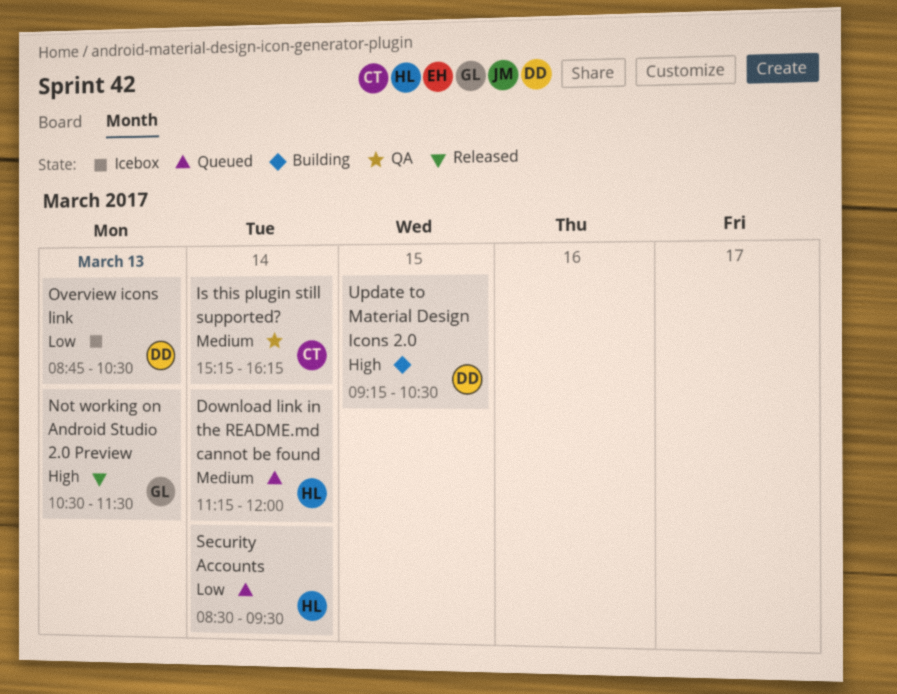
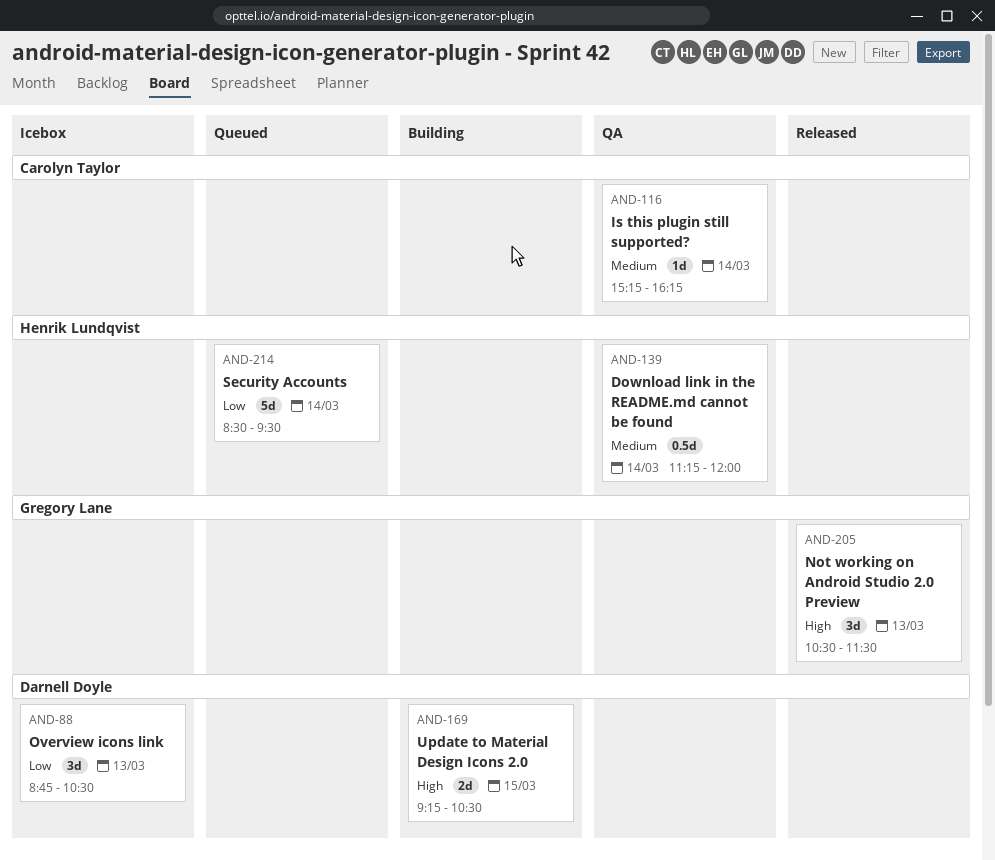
Download link in the README.md cannot be found, status: Queued -> QA

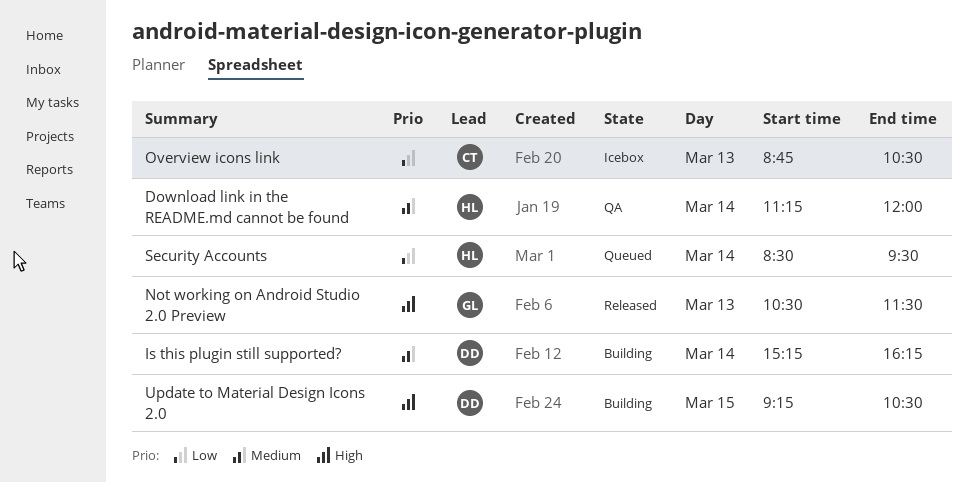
Is this plugin still supported?, status: QA -> Building
Is this plugin still supported?, owner: Carolyn Taylor -> Darnell Doyle
Overview icons link, owner: Darnell Doyle -> Carolyn Taylor

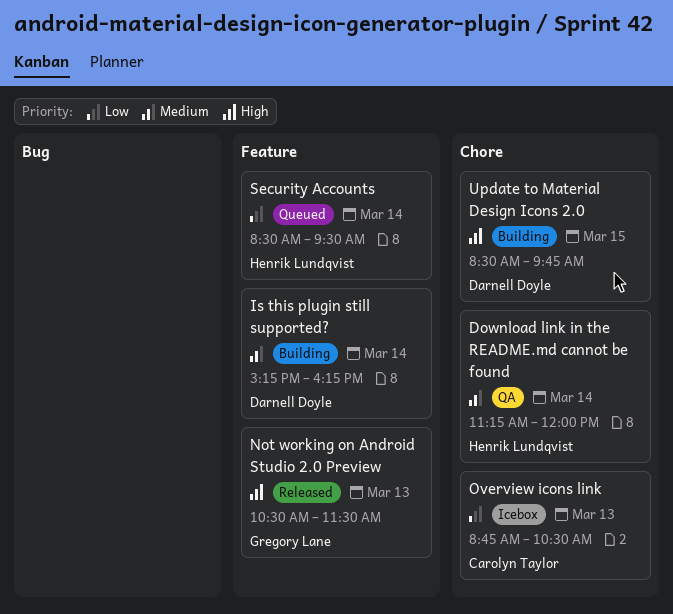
Update to Material Design Icons 2.0, begins: 09:15 -> 08:30
Update to Material Design Icons 2.0, ends: 10:30 -> 09:45

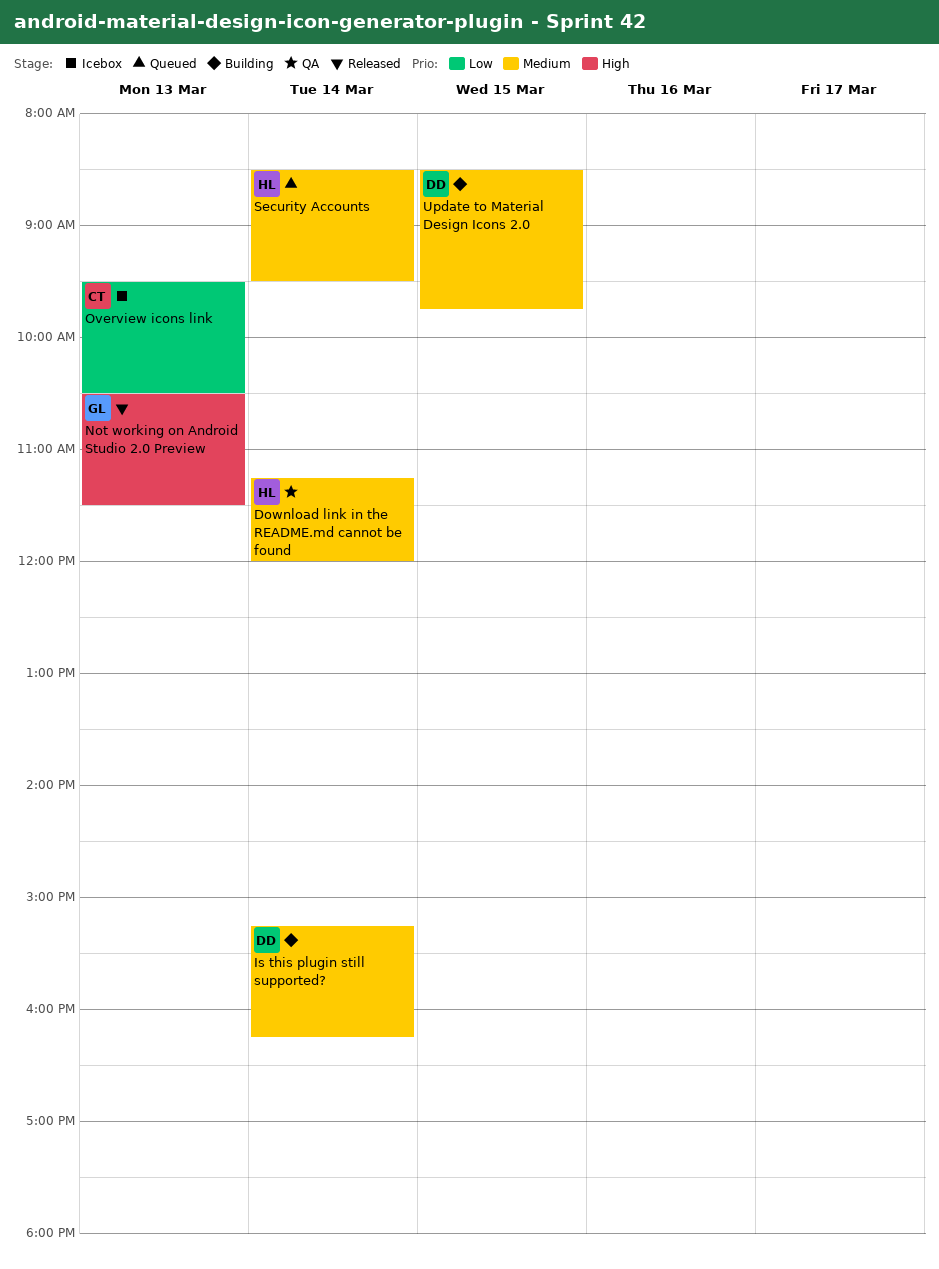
Overview icons link, begins: 08:45 -> 09:30
Security Accounts, priority: Low -> Medium
Update to Material Design Icons 2.0, priority: High -> Medium

